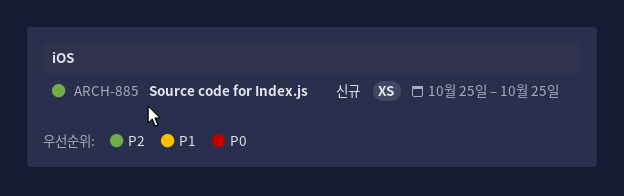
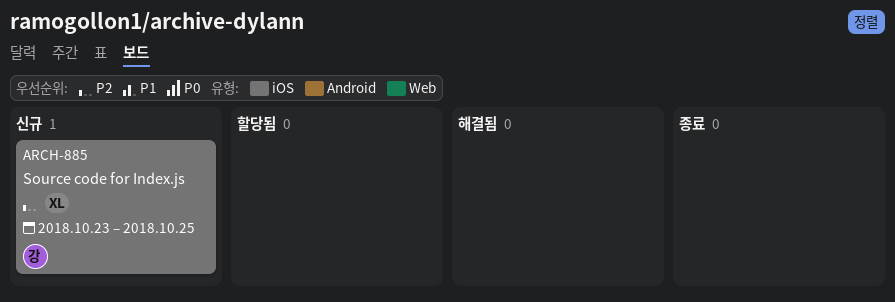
ARCH-885, estimate: XS -> XL
ARCH-885, start: Oct 25 -> Oct 23

